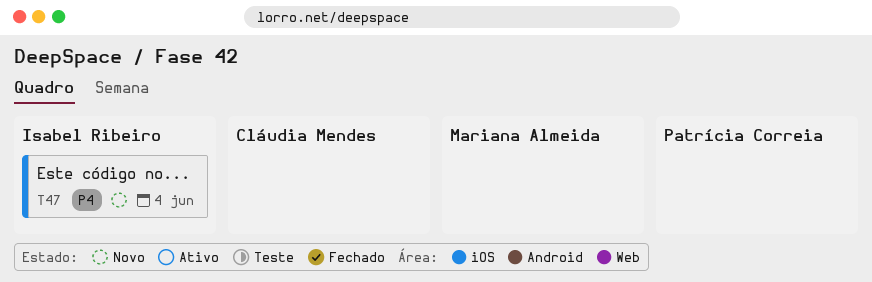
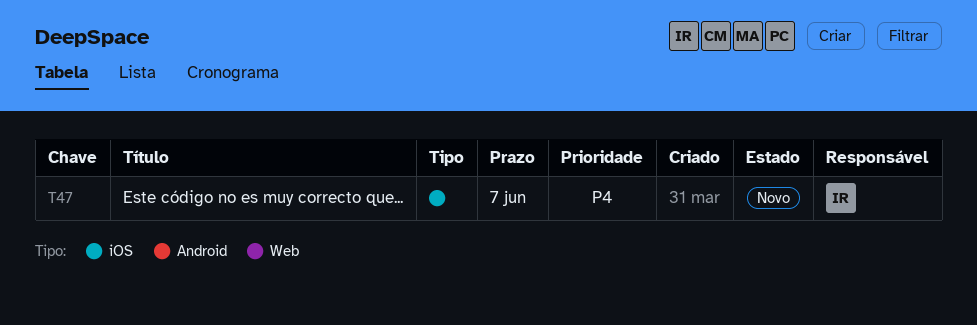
T47, due: Jun 4 -> Jun 7

